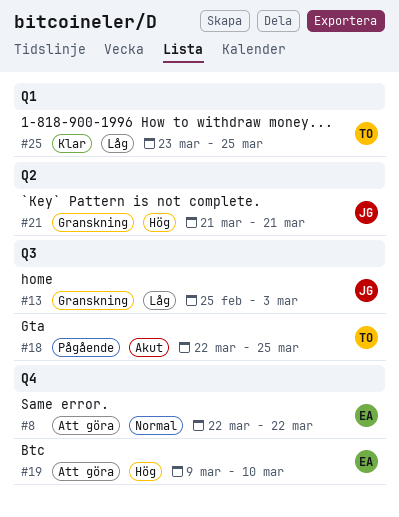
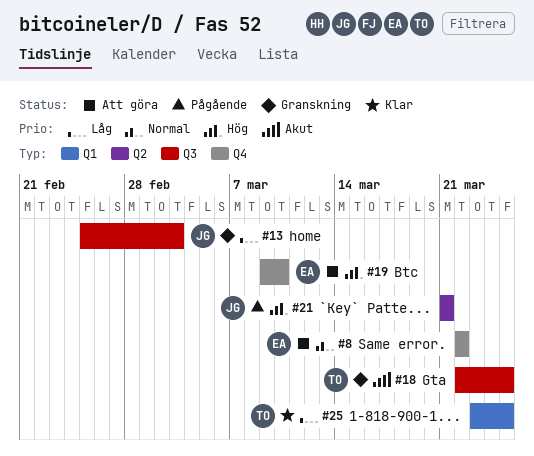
#18, status: Pågående -> Granskning
#21, status: Granskning -> Pågående

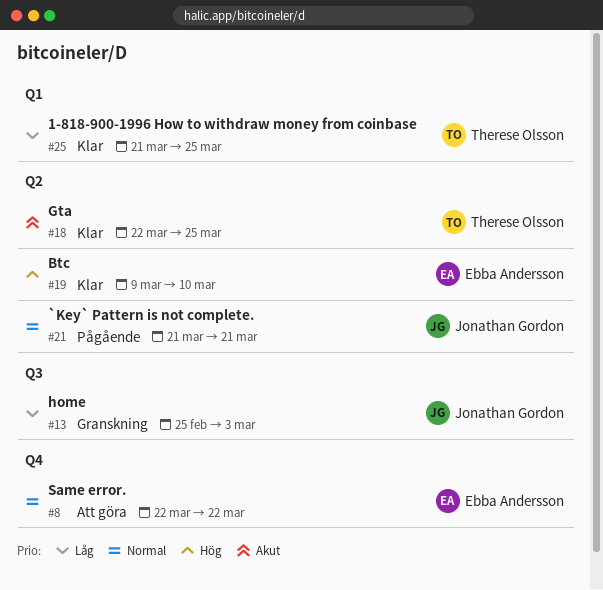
#18, status: Granskning -> Klar
#18, label: Q3 -> Q2
#19, status: Att göra -> Klar
#19, label: Q4 -> Q2
#21, priority: Hög -> Normal
#25, start: Mar 23 -> Mar 21

